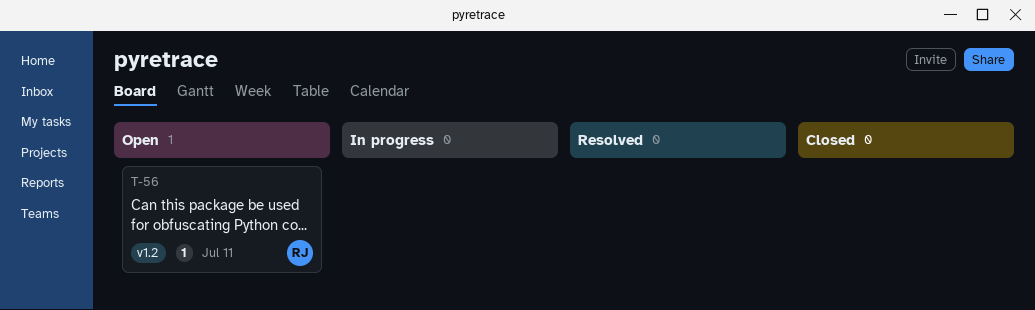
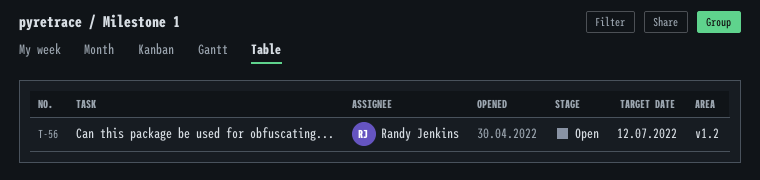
T-56, due: Jul 11 -> Jul 12

